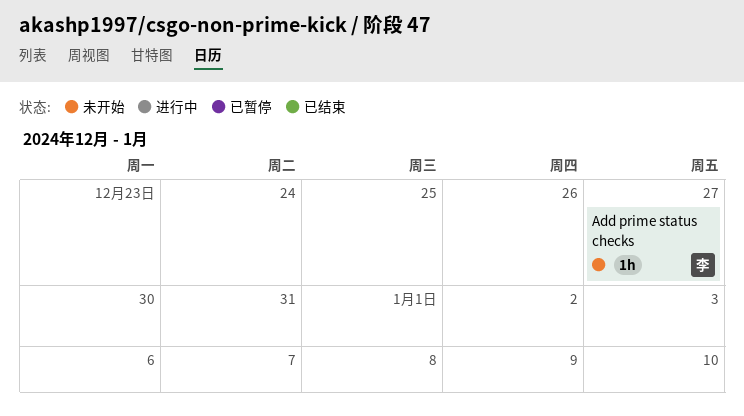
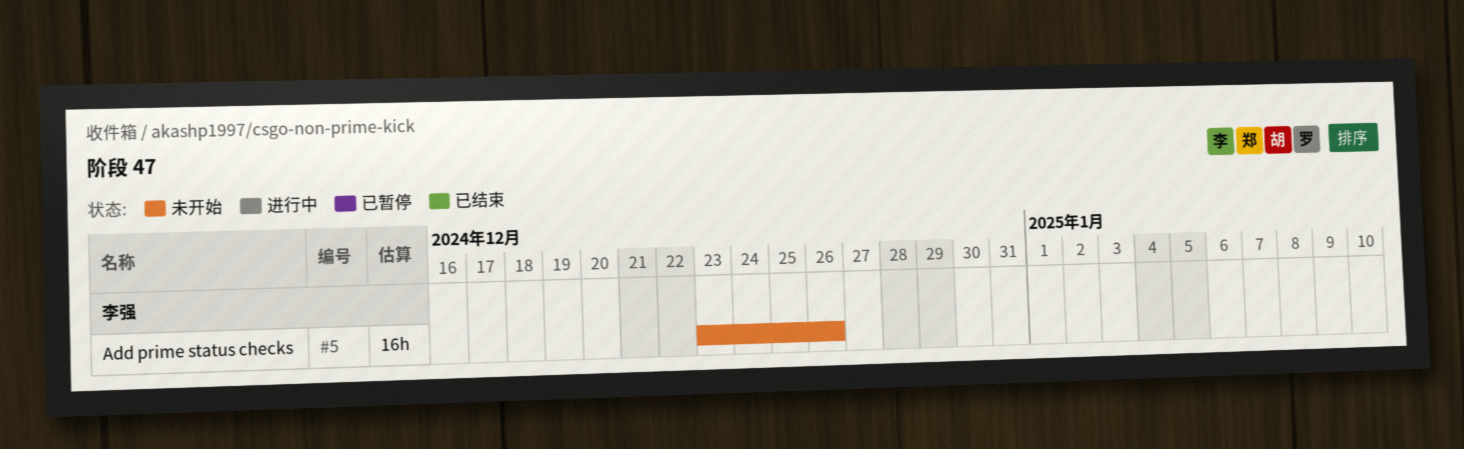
Add prime status checks, estimate: 1h -> 16h
Add prime status checks, due: Dec 27 -> Dec 26

